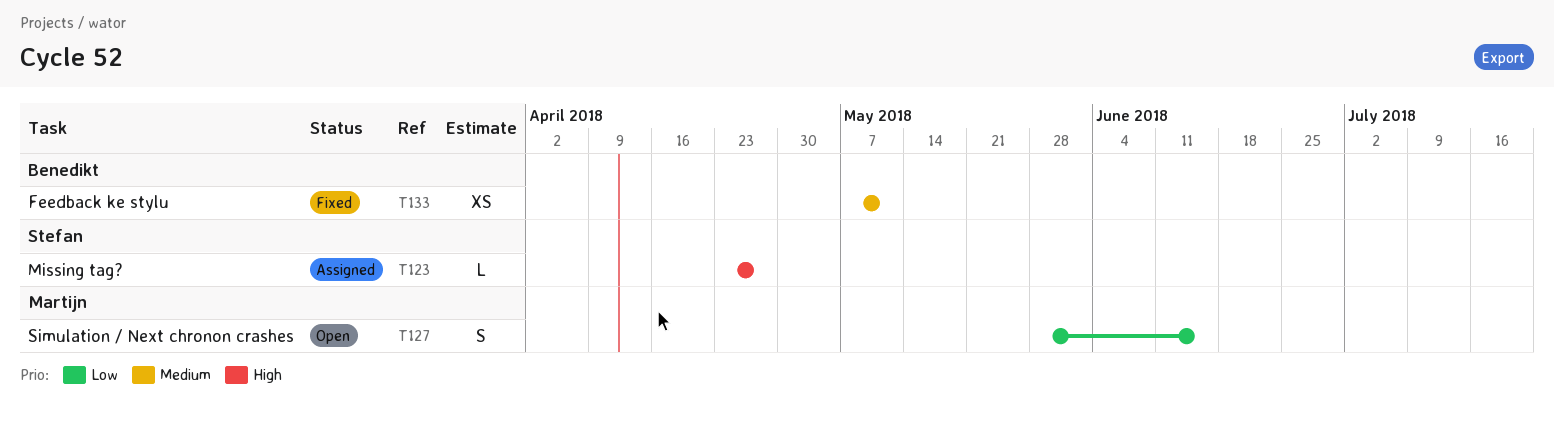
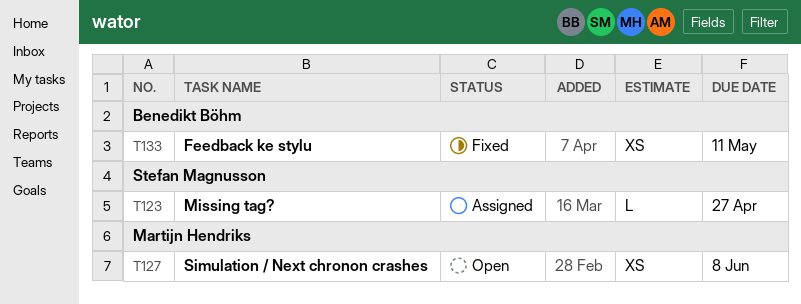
T127, estimate: S -> XS
T127, due: Jun 15 -> Jun 8

